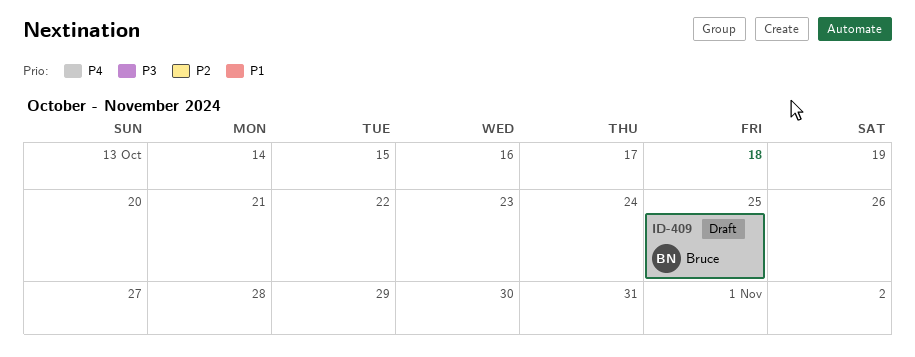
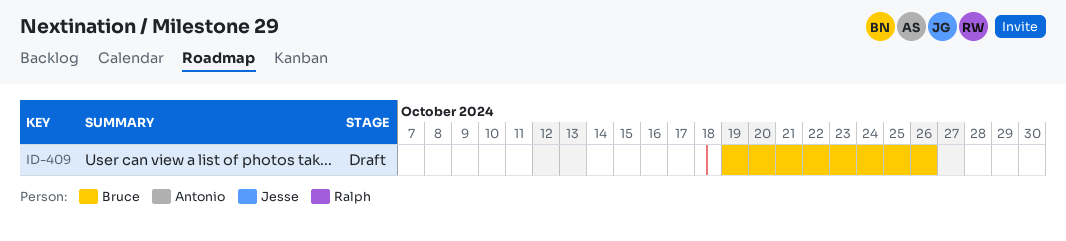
ID-409, due: Oct 25 -> Oct 26

